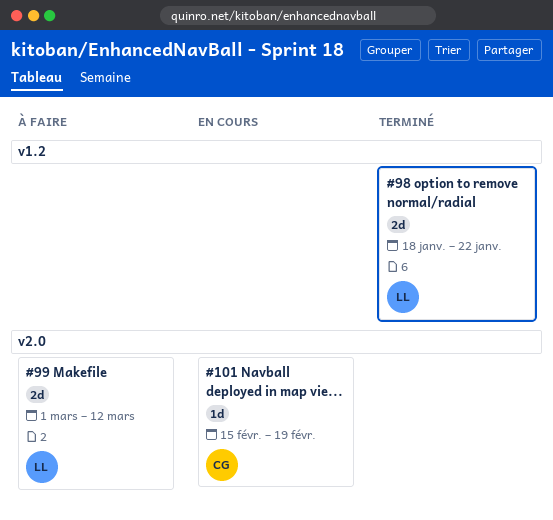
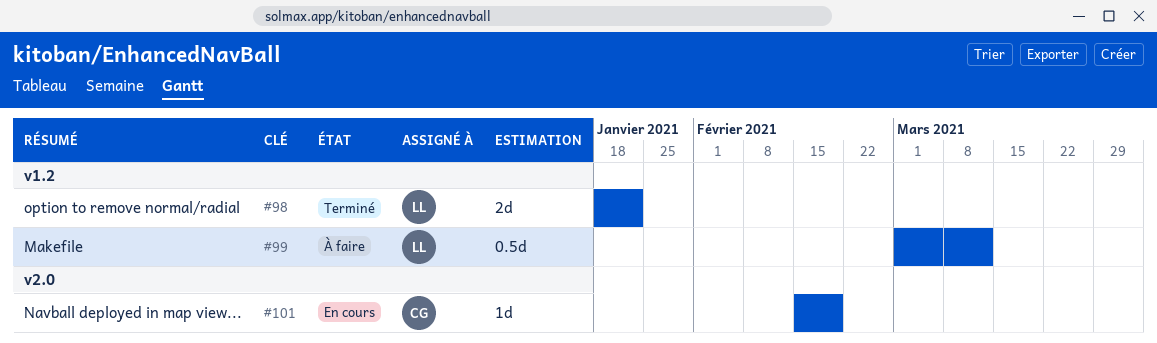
#99, label: v2.0 -> v1.2
#99, estimate: 2d -> 0.5d

